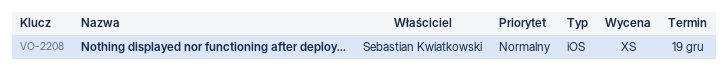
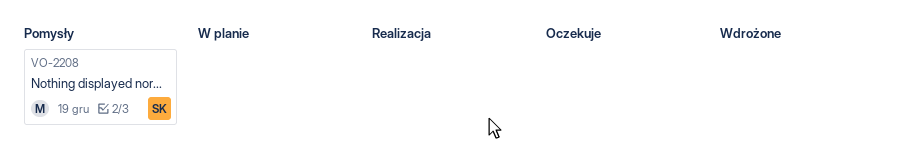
VO-2208, estimate: XS -> M

